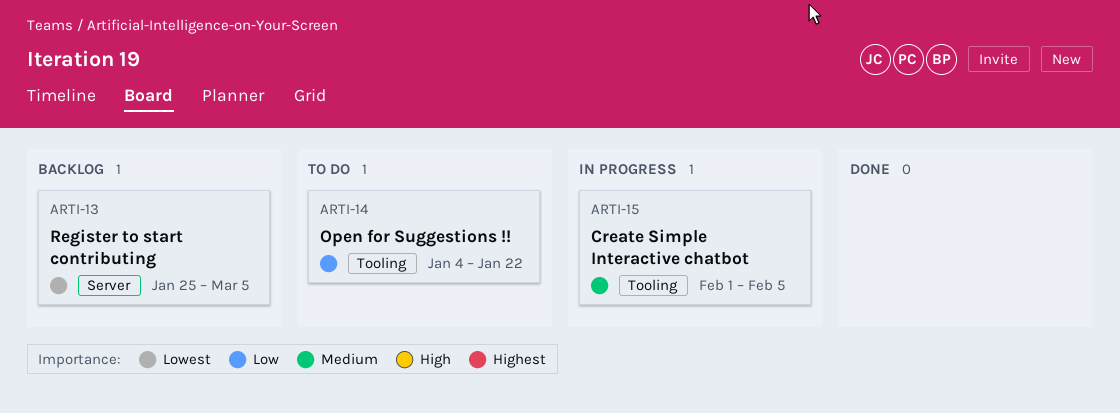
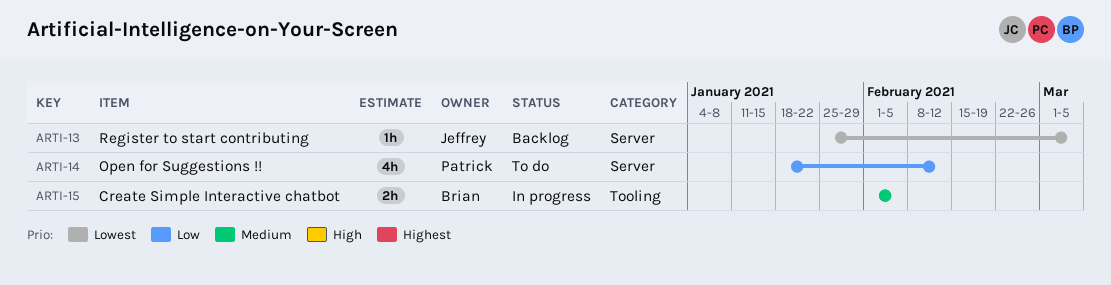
ARTI-14, label: Tooling -> Server
ARTI-14, start: Jan 4 -> Jan 18
ARTI-14, due: Jan 22 -> Feb 12

